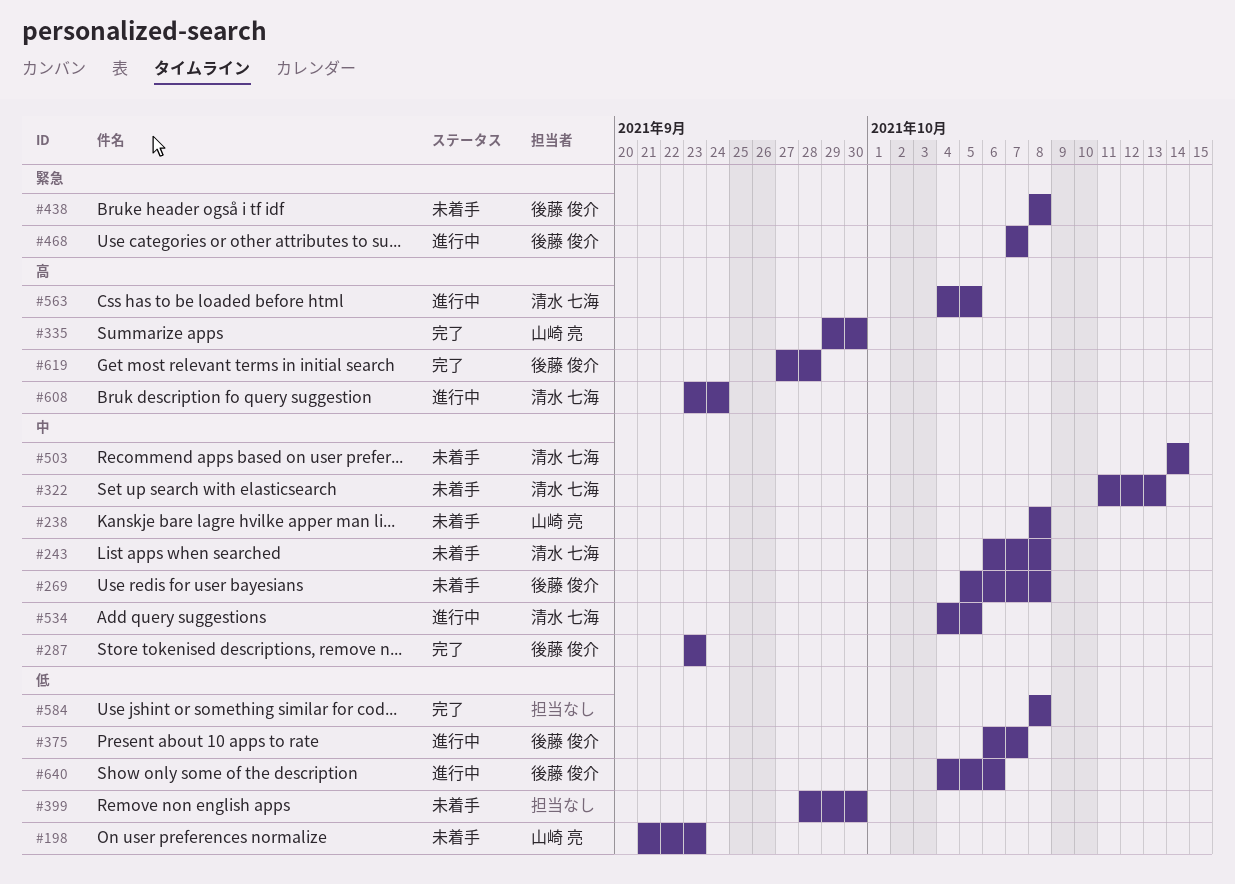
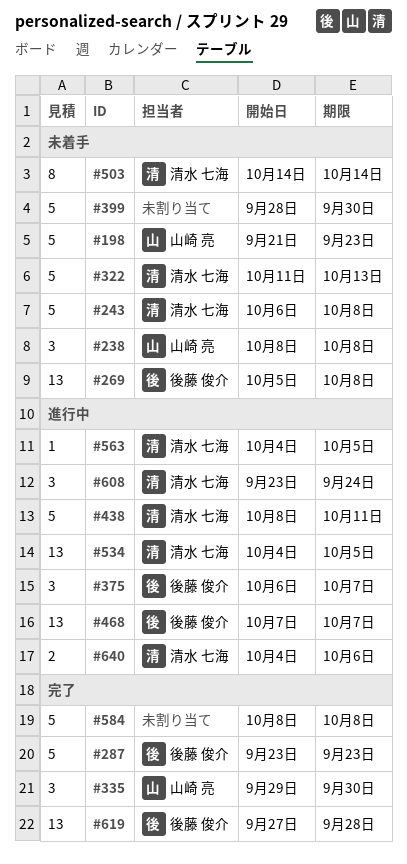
#438, status: 未着手 -> 進行中
#438, owner: 後藤 俊介 -> 清水 七海
#438, due: Oct 8 -> Oct 11
#640, owner: 後藤 俊介 -> 清水 七海

